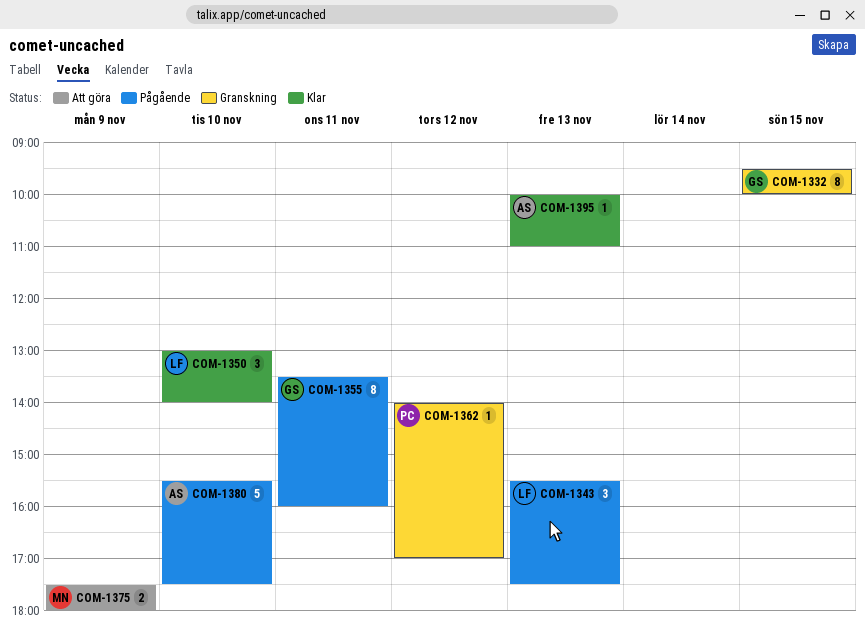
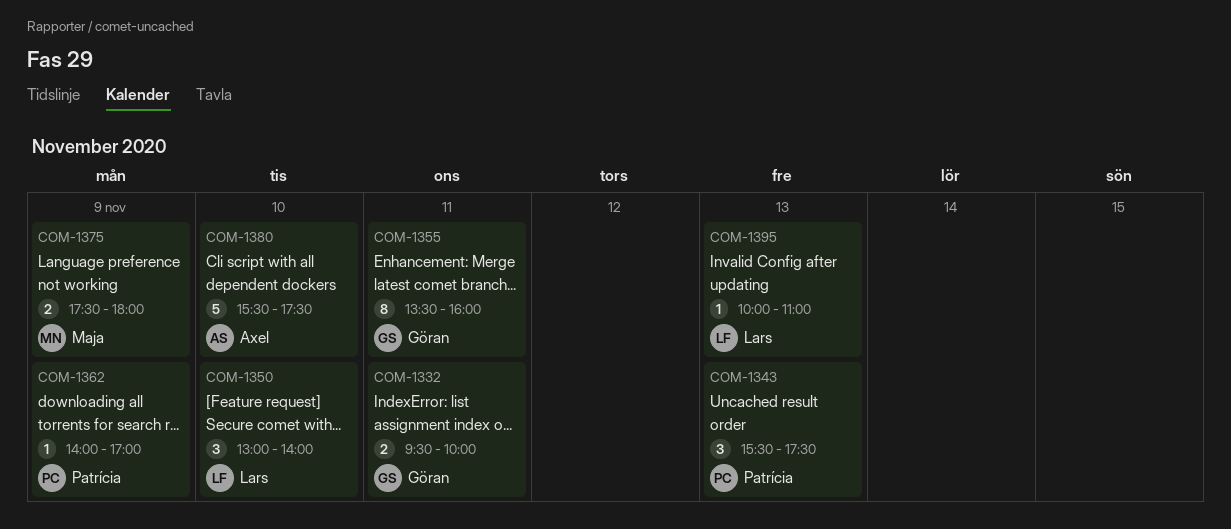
COM-1332, estimate: 8 -> 2
COM-1332, day: Nov 15 -> Nov 11
COM-1343, owner: Lars -> Patrícia
COM-1362, day: Nov 12 -> Nov 9
COM-1395, owner: Axel -> Lars

